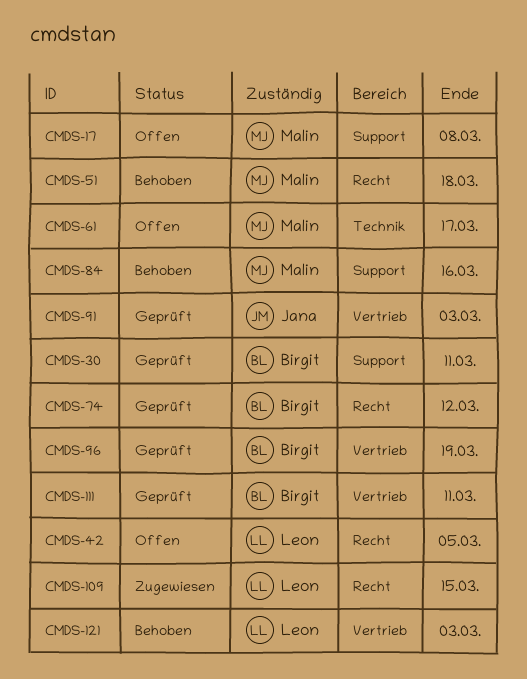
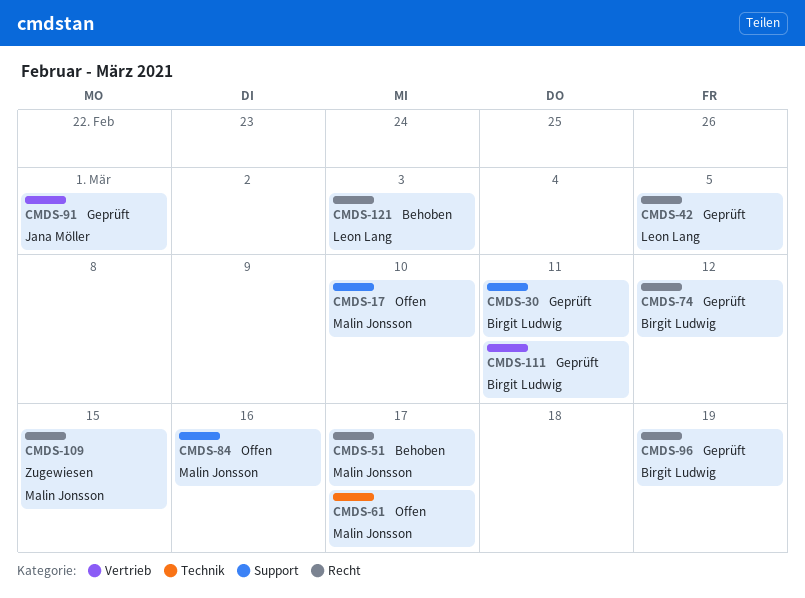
CMDS-17, due: Mar 8 -> Mar 10
CMDS-42, status: Offen -> Geprüft
CMDS-51, due: Mar 18 -> Mar 17
CMDS-84, status: Behoben -> Offen
CMDS-91, due: Mar 3 -> Mar 1
CMDS-96, label: Vertrieb -> Recht
CMDS-109, owner: Leon Lang -> Malin Jonsson
CMDS-121, label: Vertrieb -> Recht

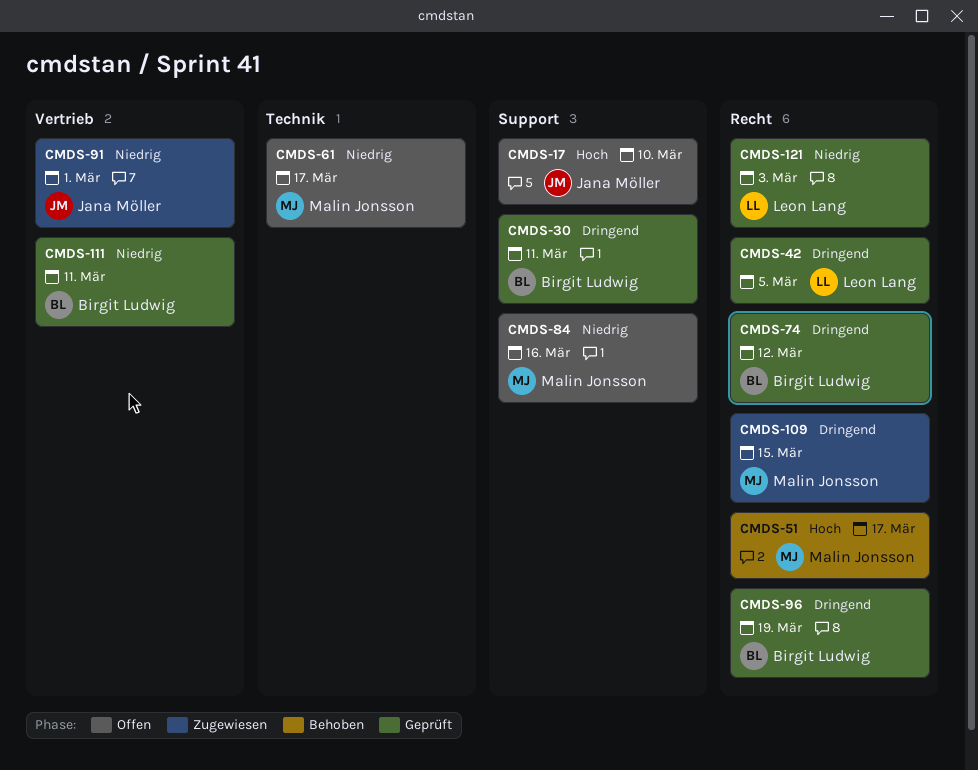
CMDS-17, owner: Malin Jonsson -> Jana Möller
CMDS-91, status: Geprüft -> Zugewiesen
CMDS-121, status: Behoben -> Geprüft

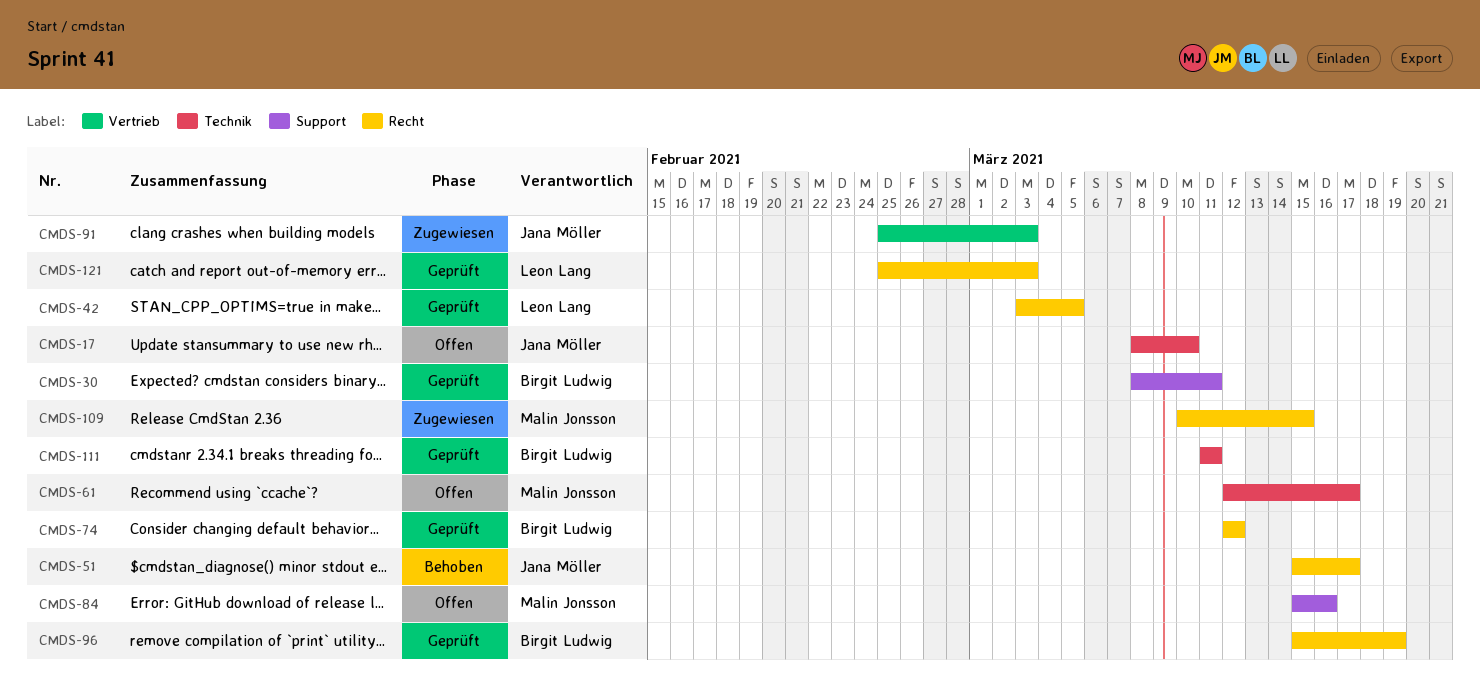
CMDS-17, label: Support -> Technik
CMDS-51, owner: Malin Jonsson -> Jana Möller
CMDS-91, due: Mar 1 -> Mar 3
CMDS-111, label: Vertrieb -> Technik

